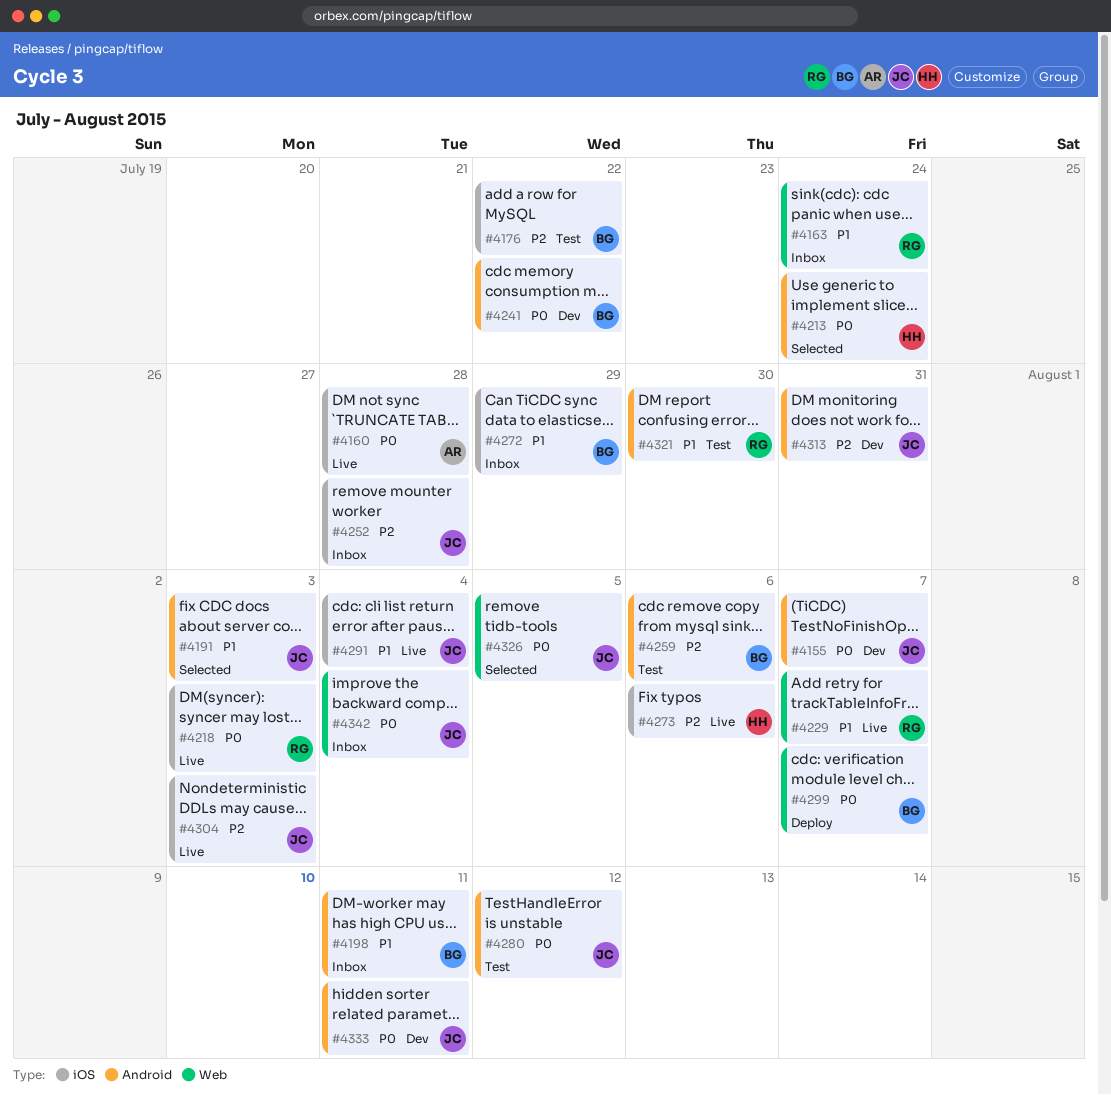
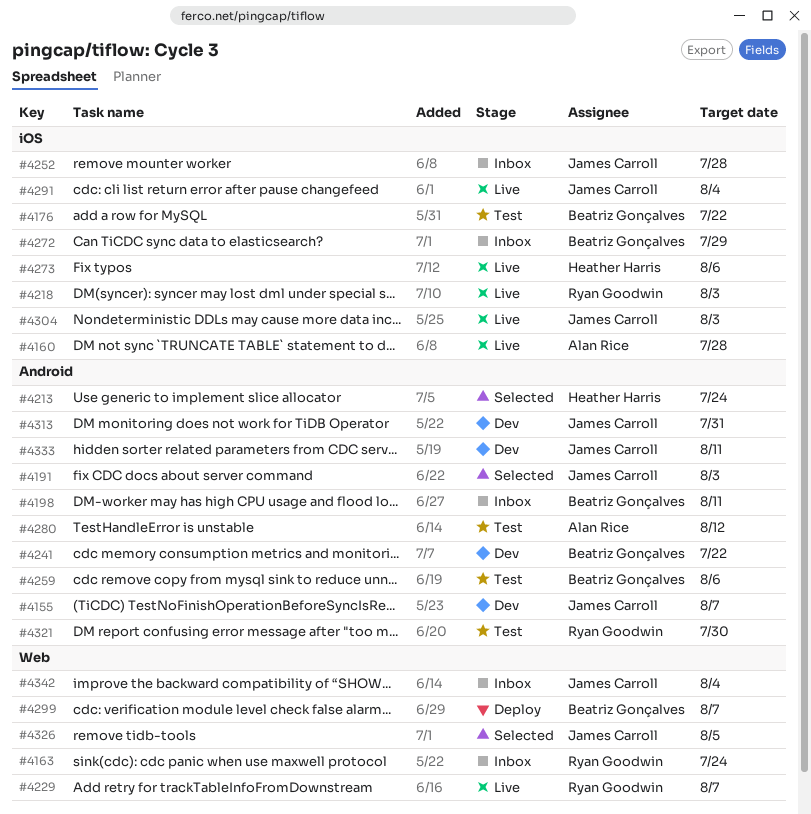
#4280, owner: James Carroll -> Alan Rice

